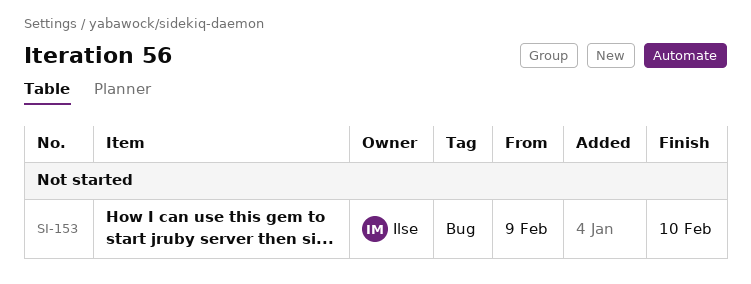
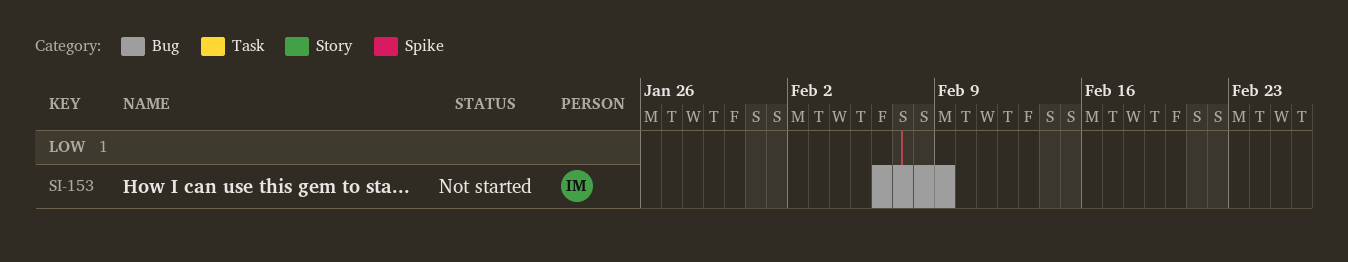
SI-153, start: Feb 9 -> Feb 6
SI-153, due: Feb 10 -> Feb 9

